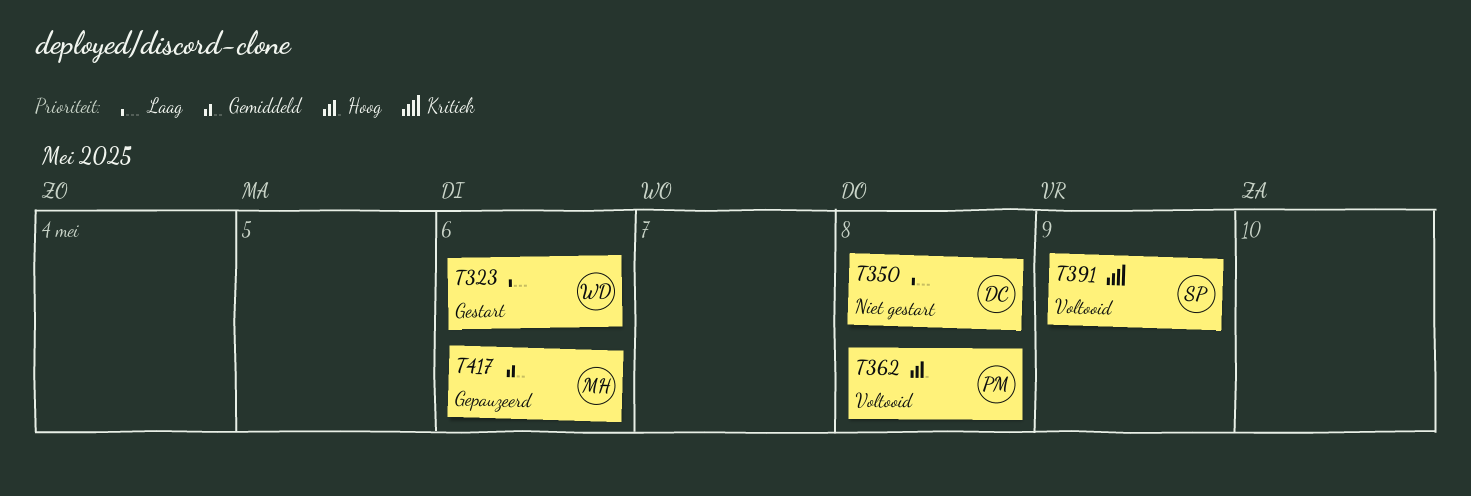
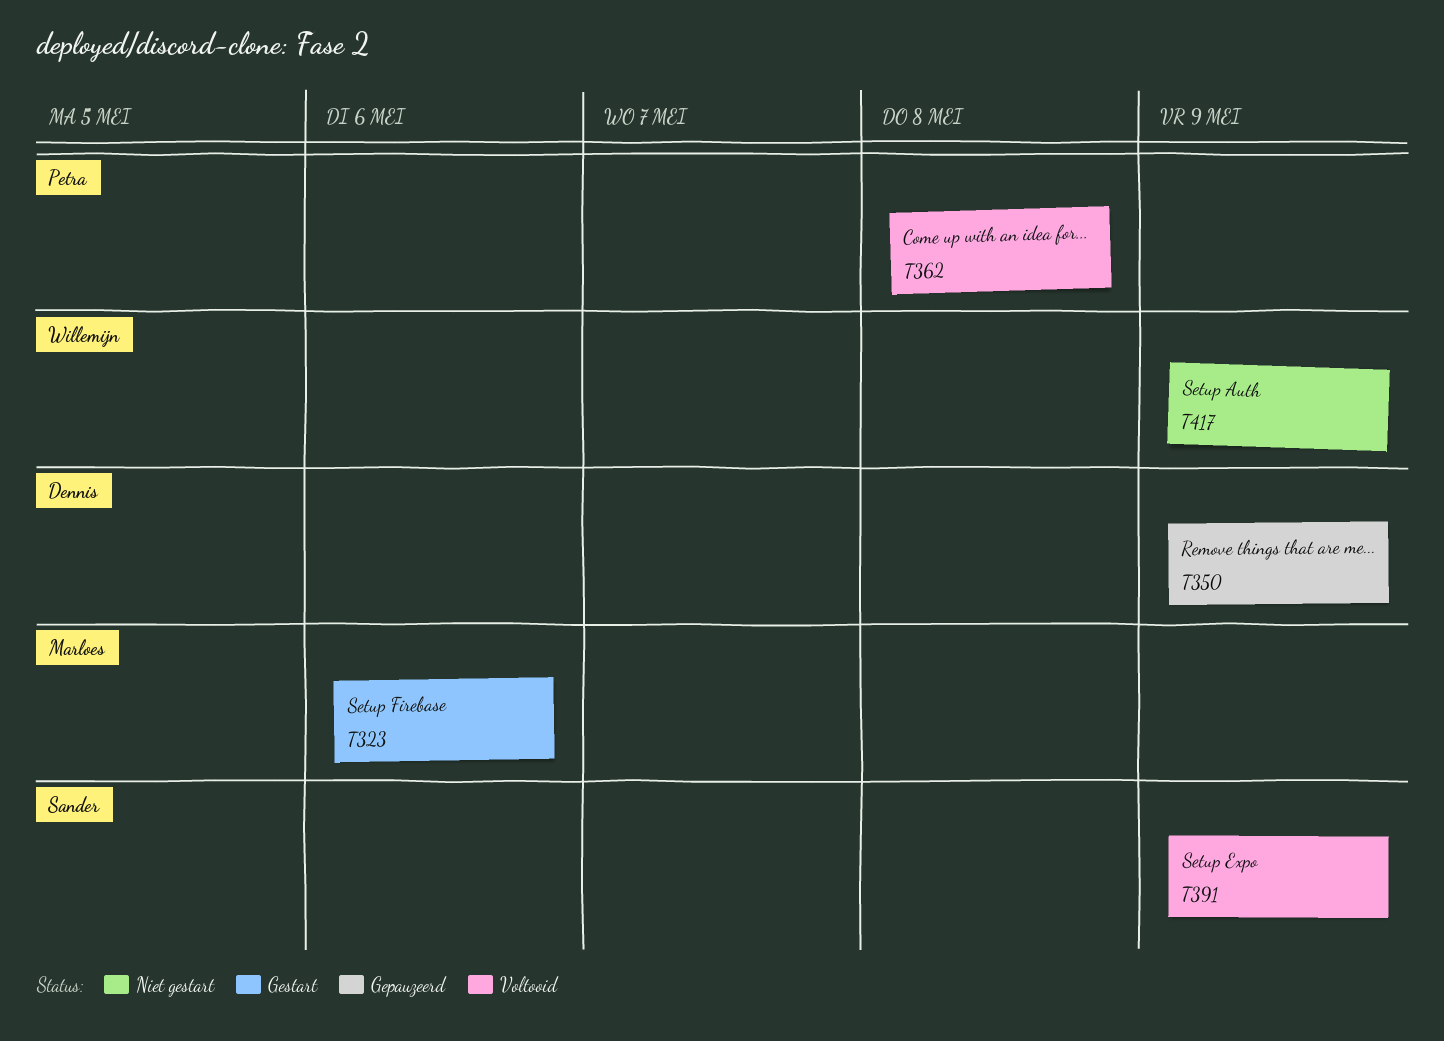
T323, owner: Willemijn -> Marloes
T350, status: Niet gestart -> Gepauzeerd
T350, due: May 8 -> May 9
T417, status: Gepauzeerd -> Niet gestart
T417, owner: Marloes -> Willemijn
T417, due: May 6 -> May 9

